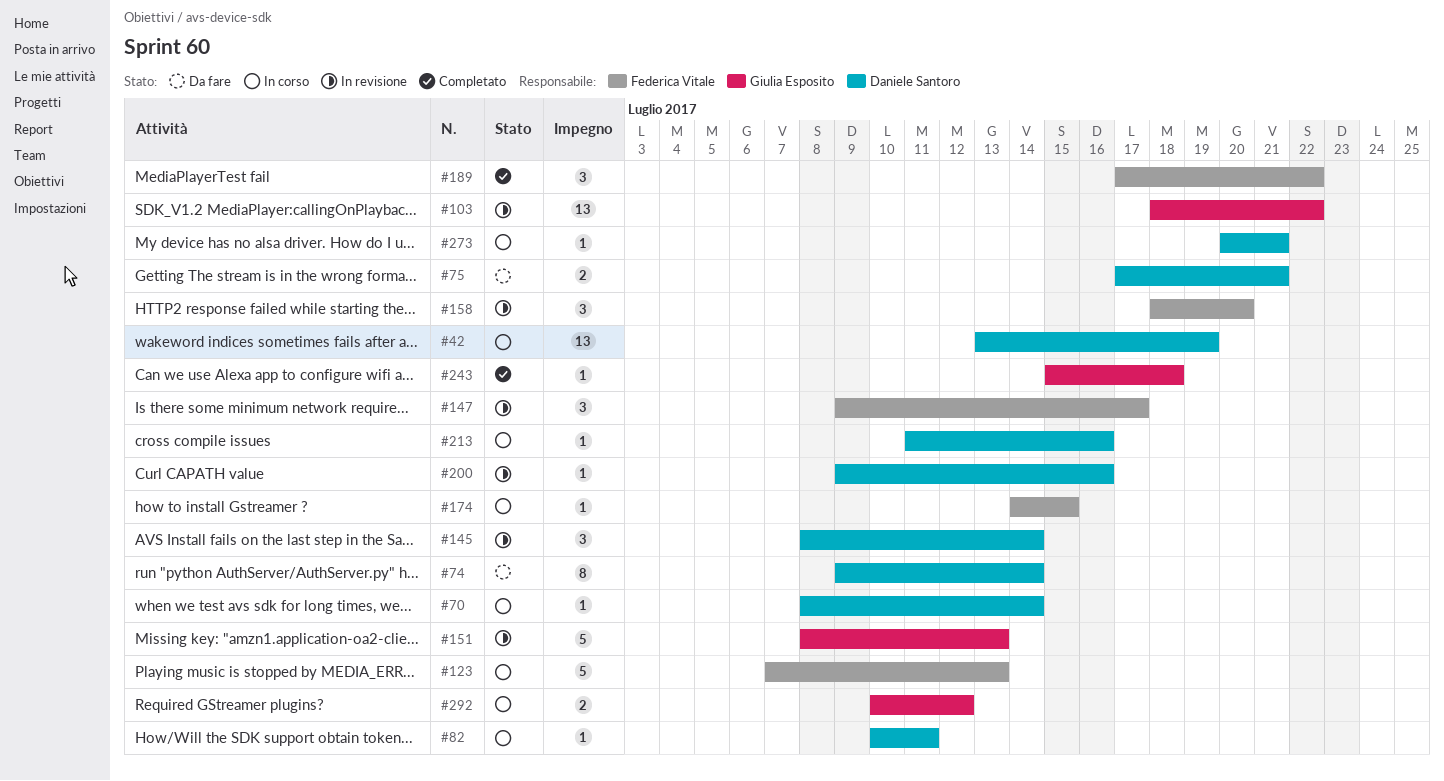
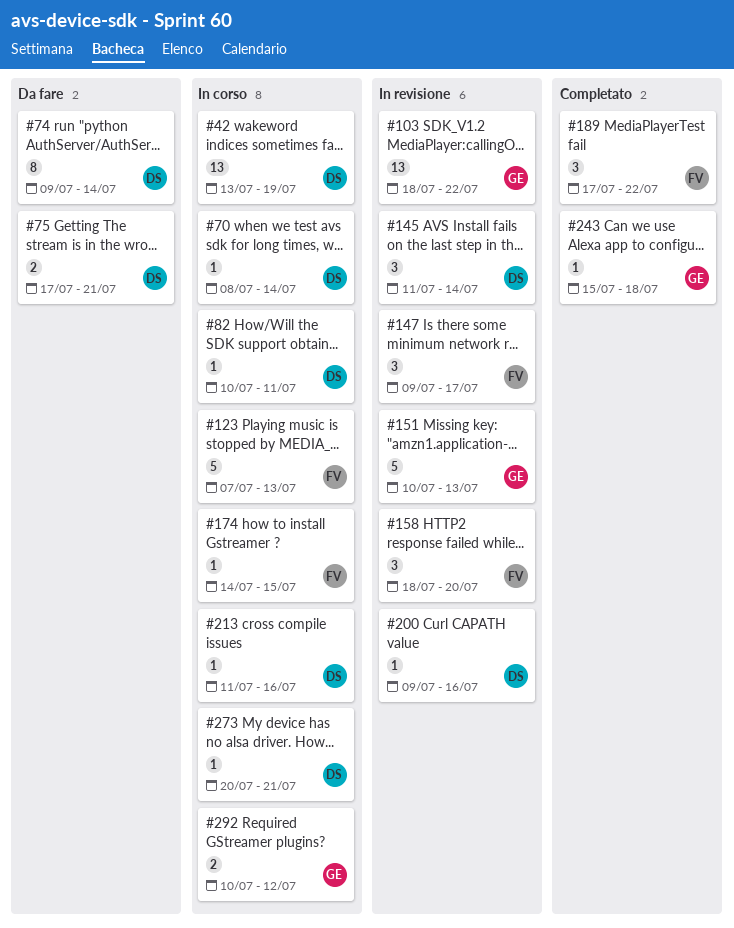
#145, start: Jul 8 -> Jul 11
#151, start: Jul 8 -> Jul 10

